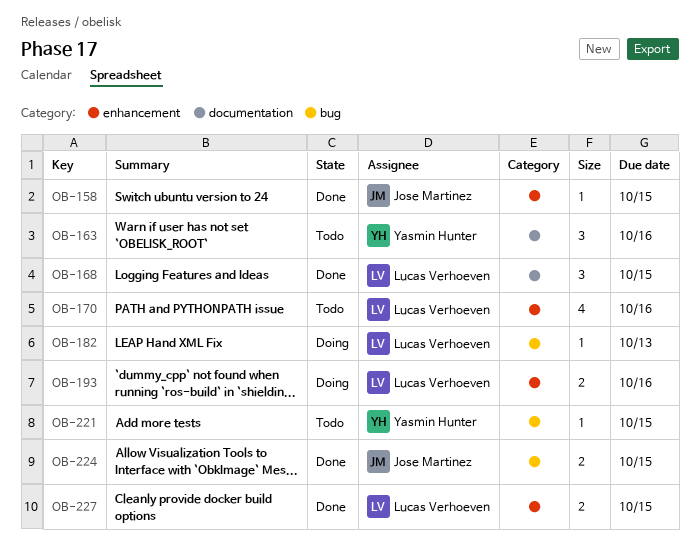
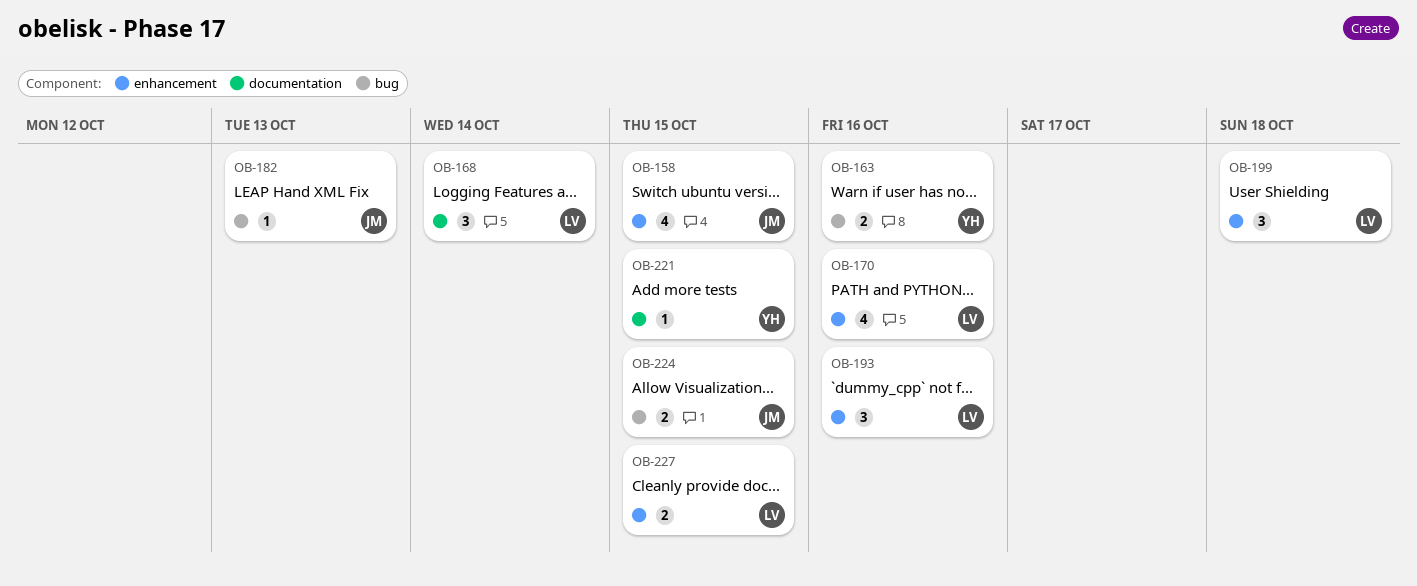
OB-158, estimate: 1 -> 4
OB-163, label: documentation -> bug
OB-163, estimate: 3 -> 2
OB-168, due: Oct 15 -> Oct 14
OB-182, owner: Lucas Verhoeven -> Jose Martinez
OB-193, estimate: 2 -> 3
OB-199: none -> present
OB-221, label: bug -> documentation

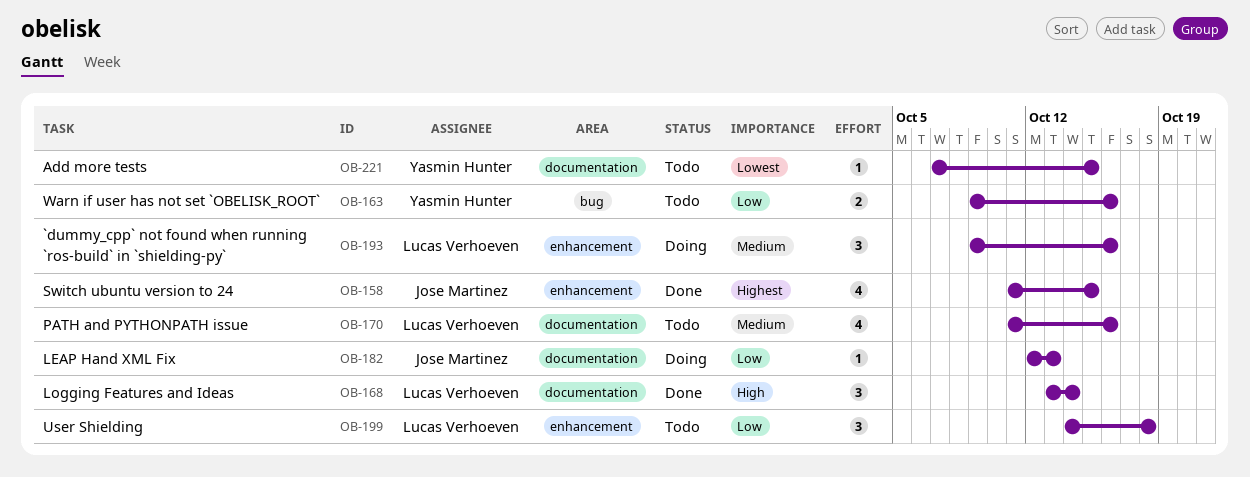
OB-170, label: enhancement -> documentation
OB-182, label: bug -> documentation
OB-224: present -> none
OB-227: present -> none

